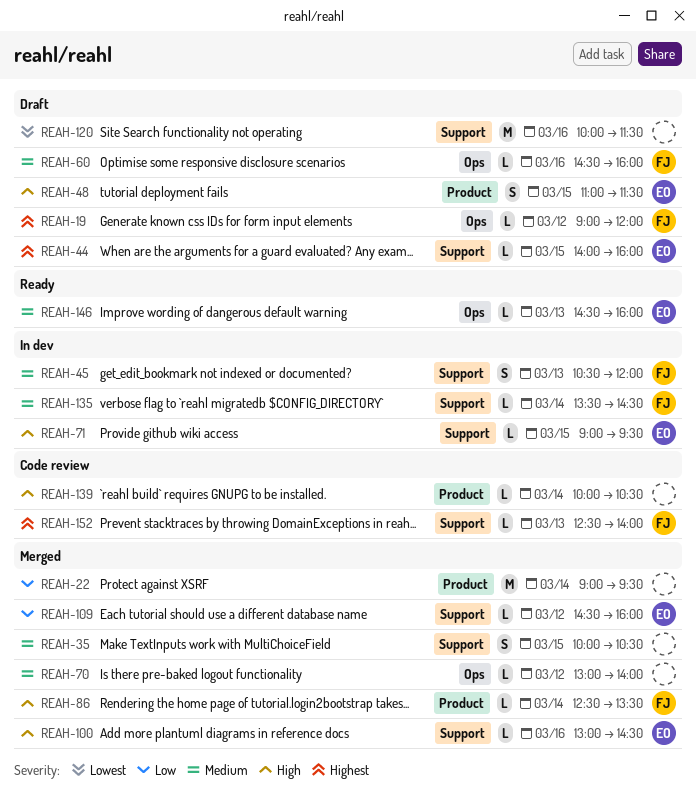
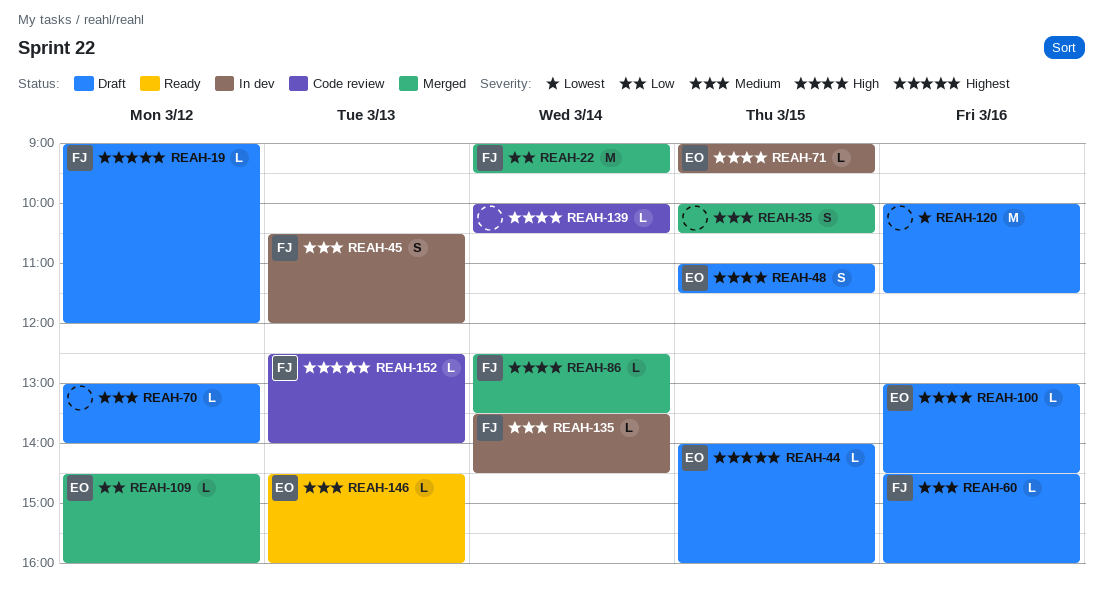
REAH-22, owner: none -> FJ
REAH-70, status: Merged -> Draft
REAH-100, status: Merged -> Draft

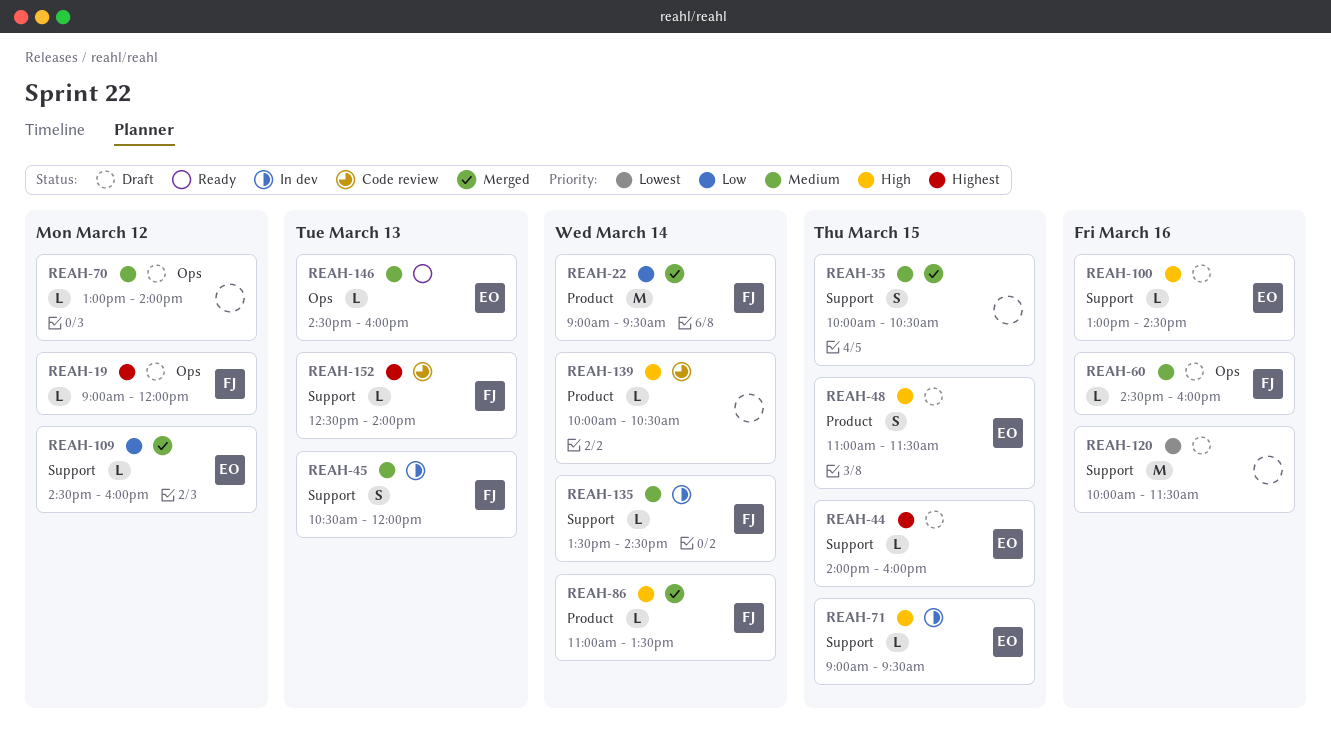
REAH-86, begins: 12:30 -> 11:00

